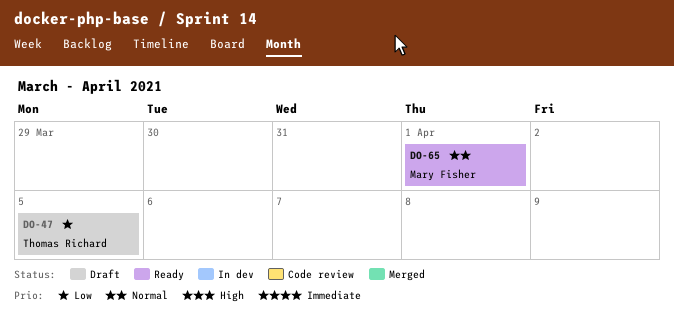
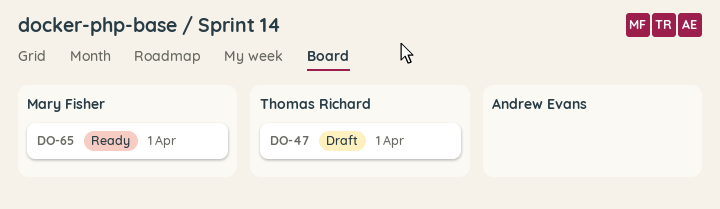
DO-47, due: Apr 5 -> Apr 1

